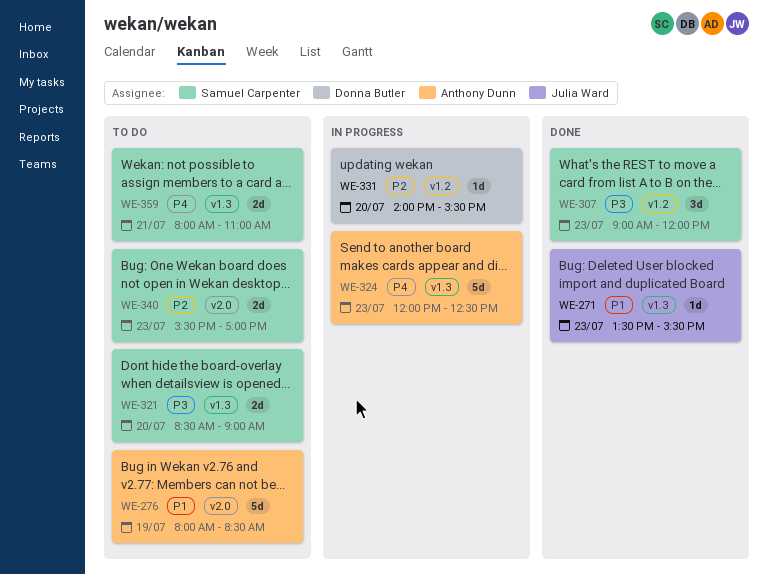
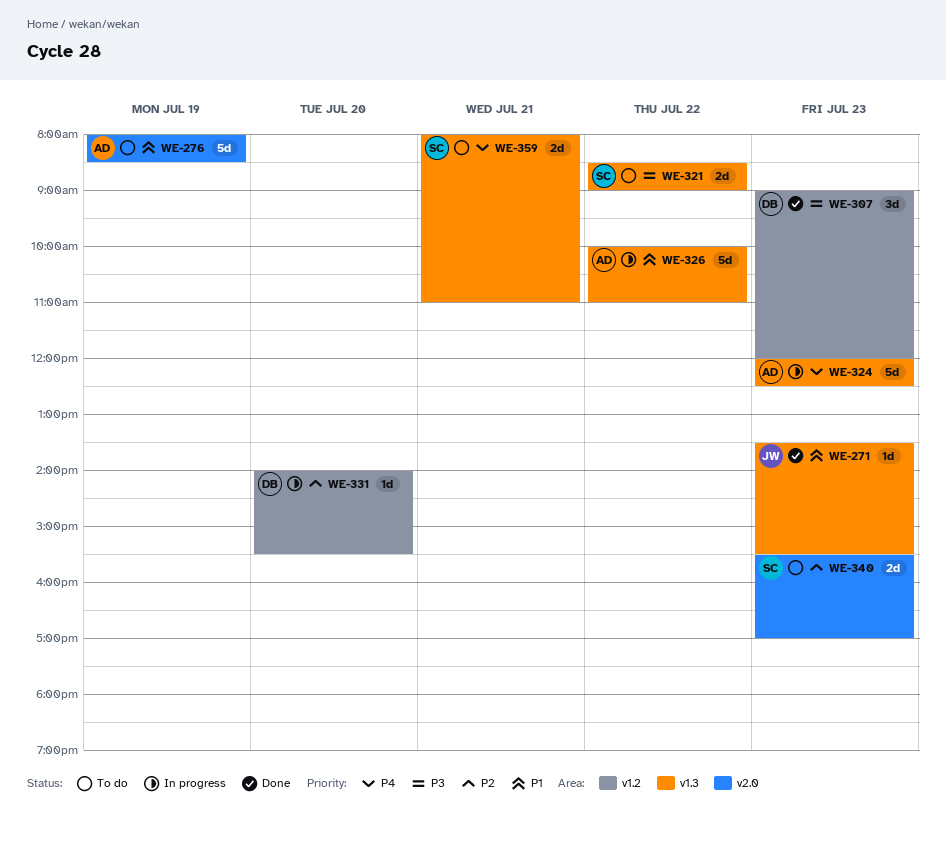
WE-307, owner: Samuel Carpenter -> Donna Butler
WE-321, day: Jul 20 -> Jul 22
WE-326: none -> present

